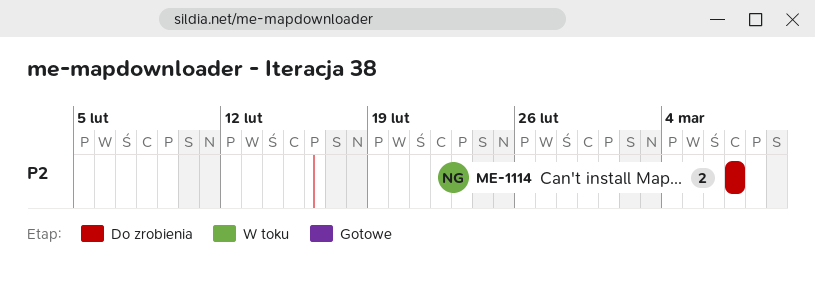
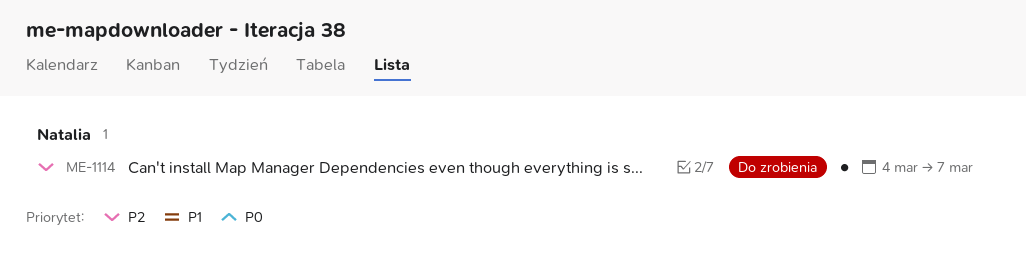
ME-1114, estimate: 2 -> 1
ME-1114, start: Mar 7 -> Mar 4

